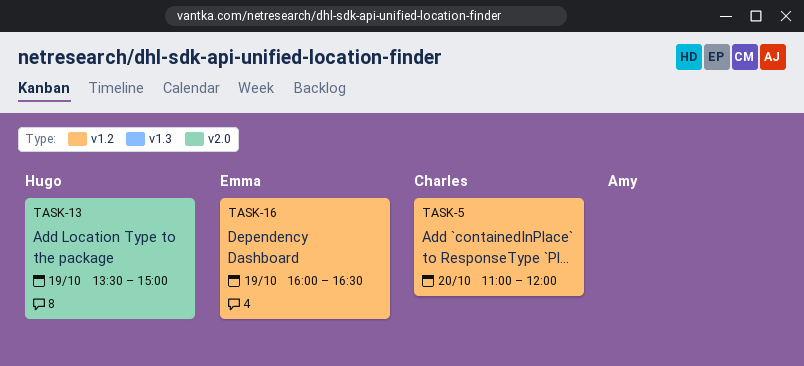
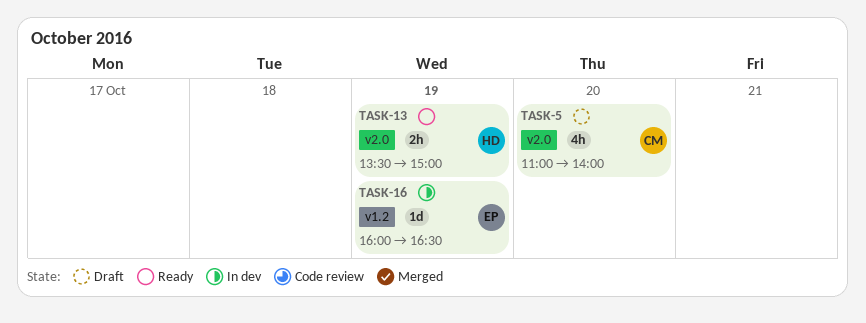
TASK-5, label: v1.2 -> v2.0
TASK-5, ends: 12:00 -> 14:00

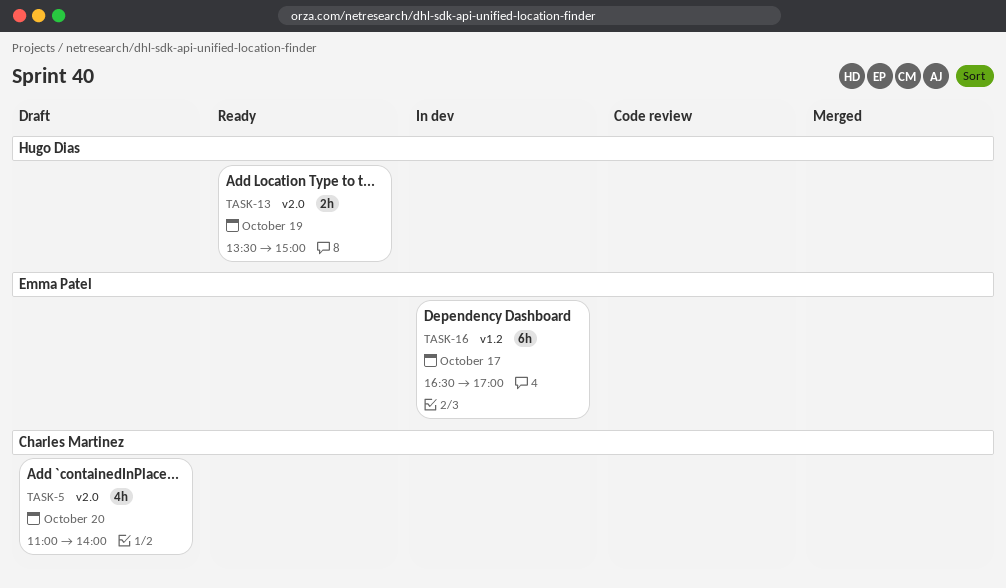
TASK-16, estimate: 1d -> 6h
TASK-16, day: Oct 19 -> Oct 17
TASK-16, begins: 16:00 -> 16:30
TASK-16, ends: 16:30 -> 17:00

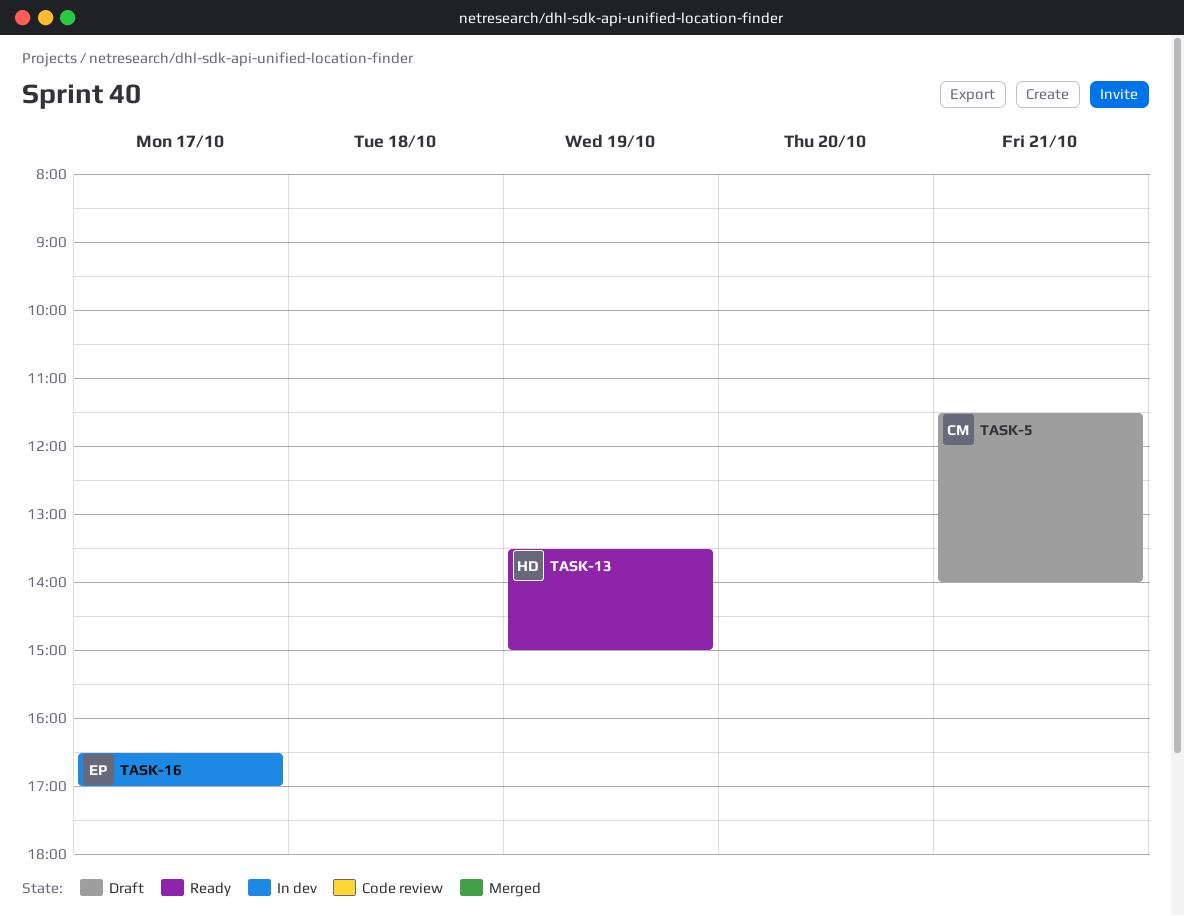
TASK-5, day: Oct 20 -> Oct 21
TASK-5, begins: 11:00 -> 11:30

